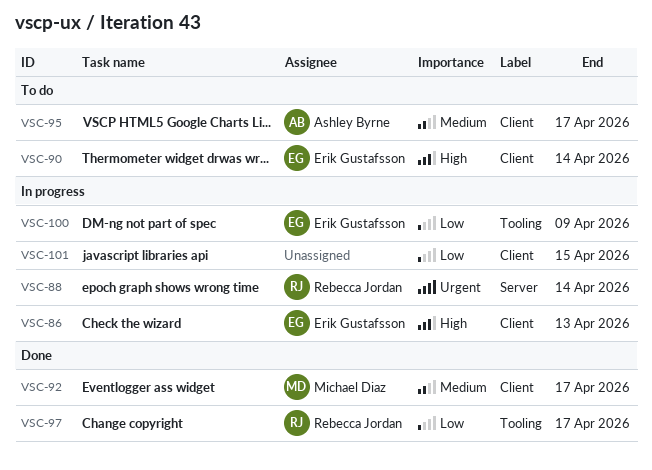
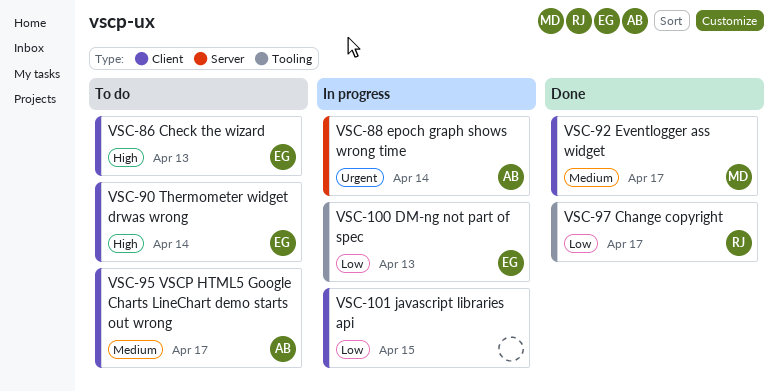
VSC-86, status: In progress -> To do
VSC-88, owner: Rebecca Jordan -> Ashley Byrne
VSC-100, due: Apr 9 -> Apr 13

